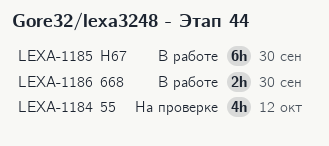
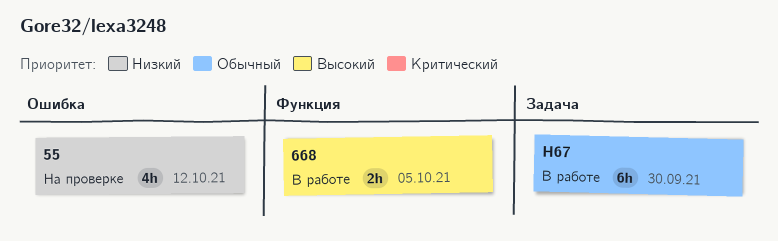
668, due: Sep 30 -> Oct 5

